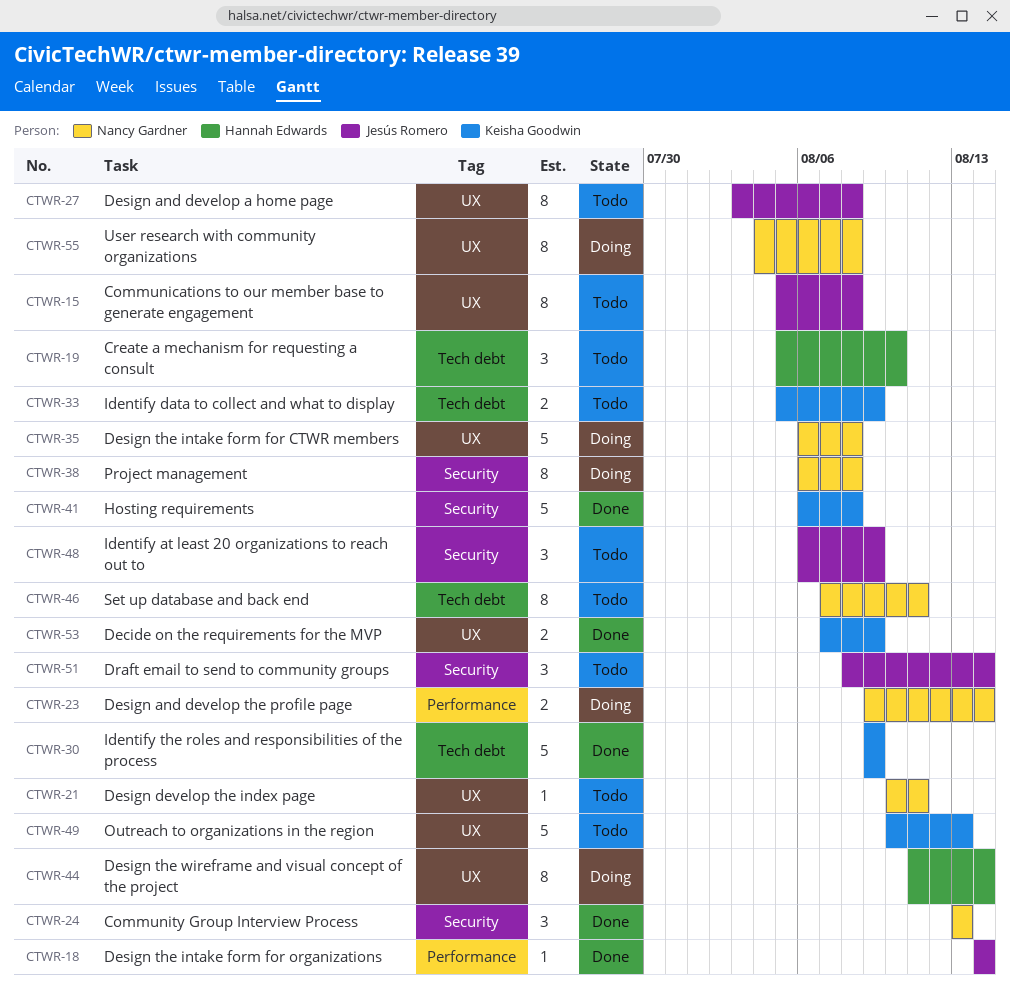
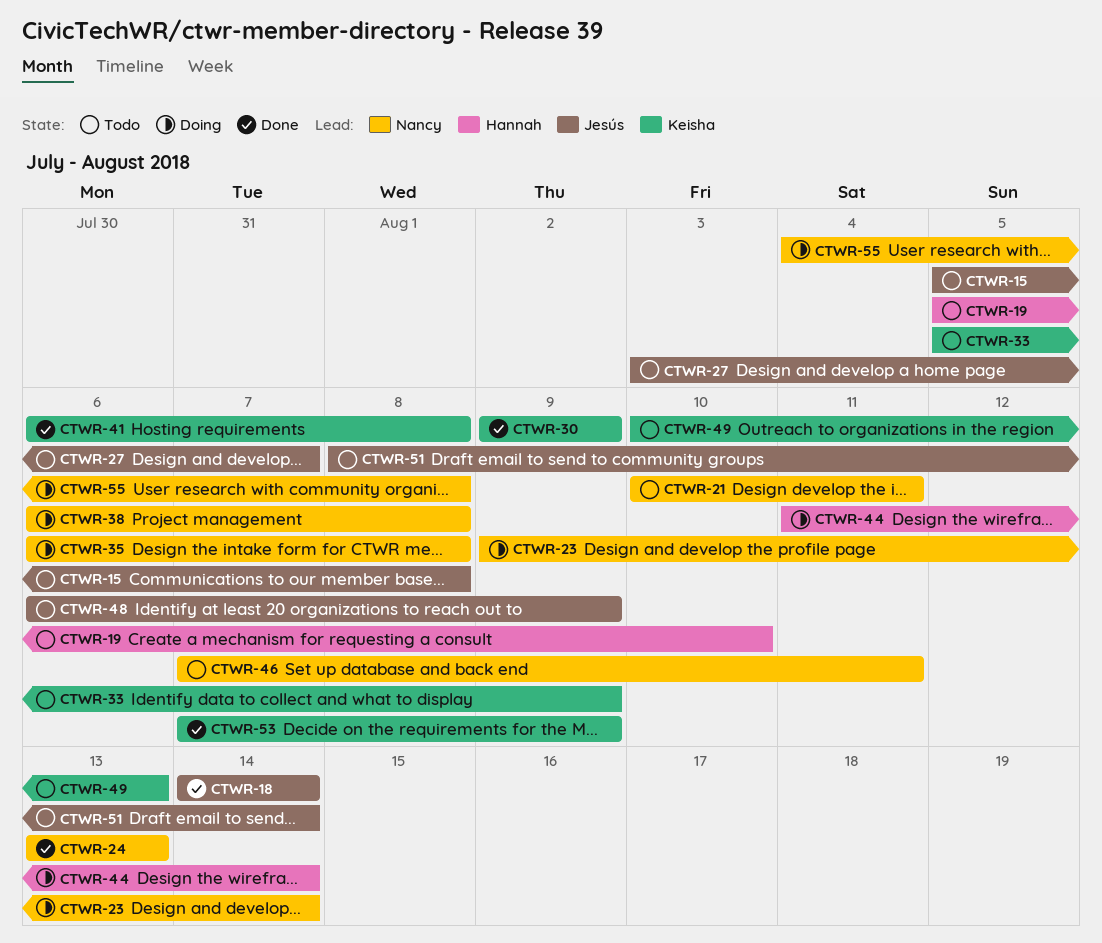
CTWR-27, due: Aug 8 -> Aug 7

